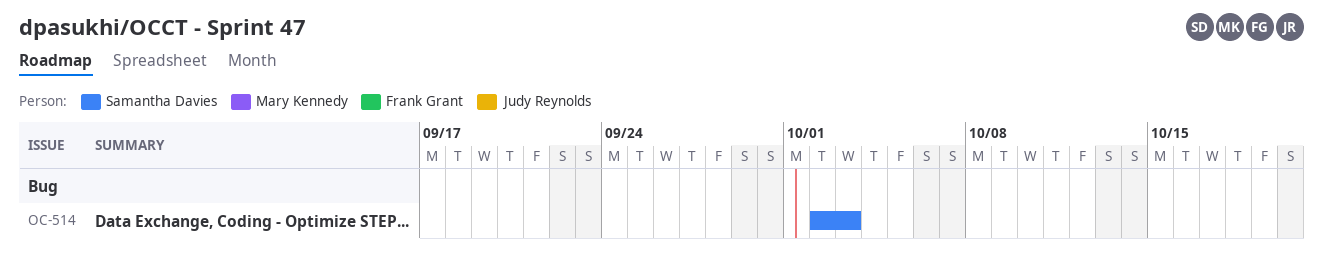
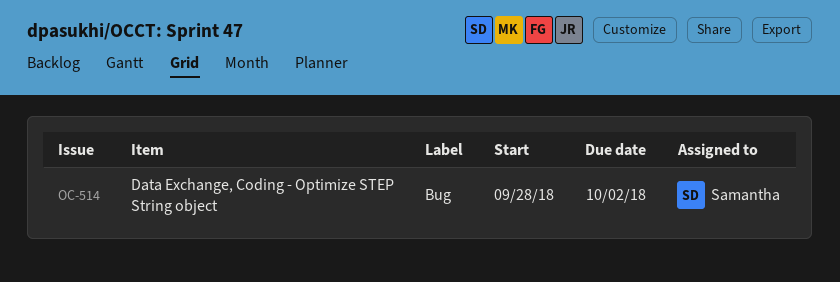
OC-514, start: Oct 2 -> Sep 28
OC-514, due: Oct 3 -> Oct 2

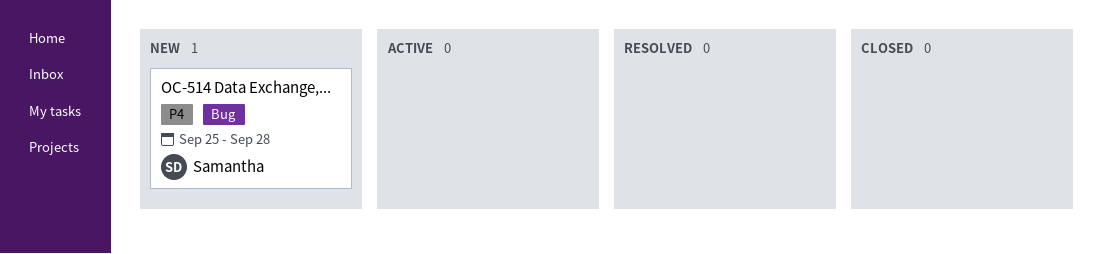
OC-514, start: Sep 28 -> Sep 25
OC-514, due: Oct 2 -> Sep 28

